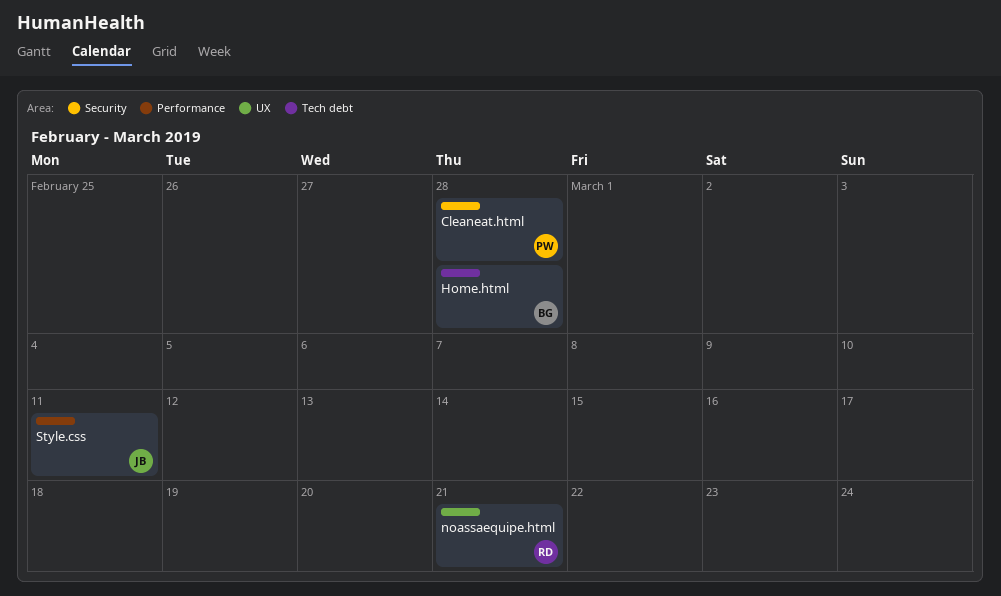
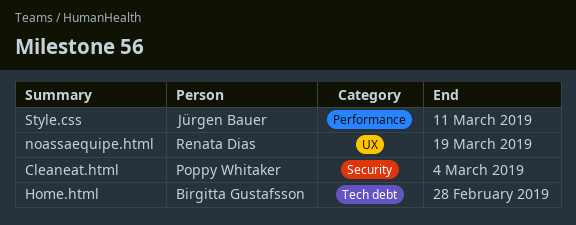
Cleaneat.html, due: Feb 28 -> Mar 4
noassaequipe.html, due: Mar 21 -> Mar 19

